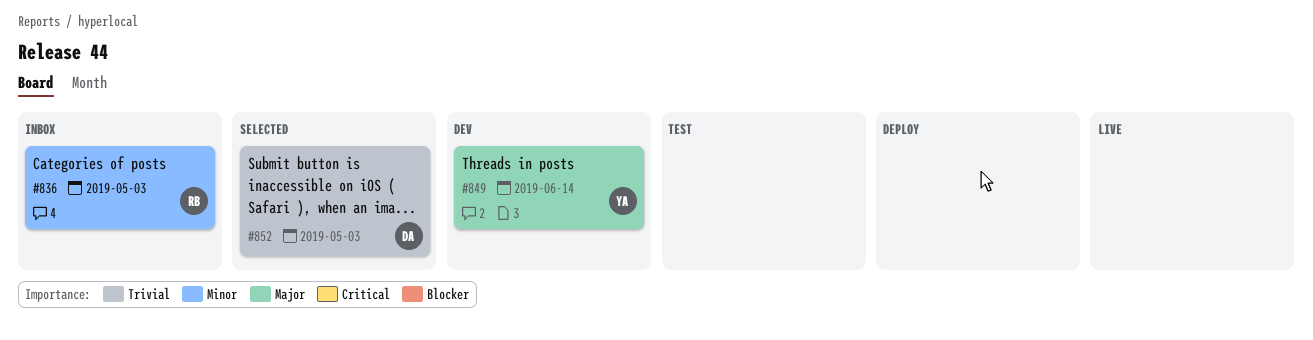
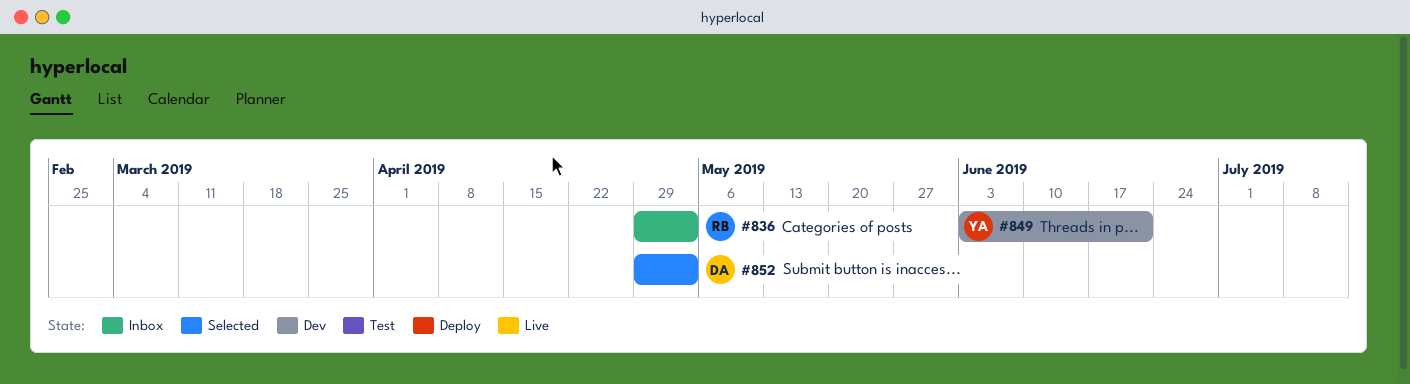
#849, due: Jun 14 -> Jun 21

